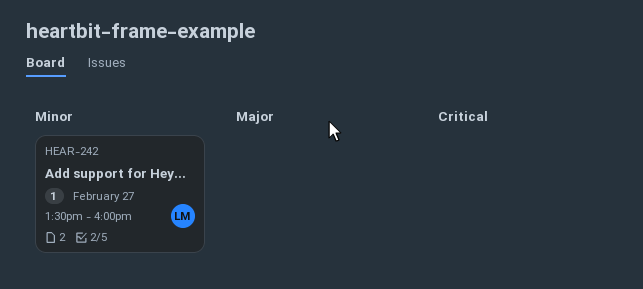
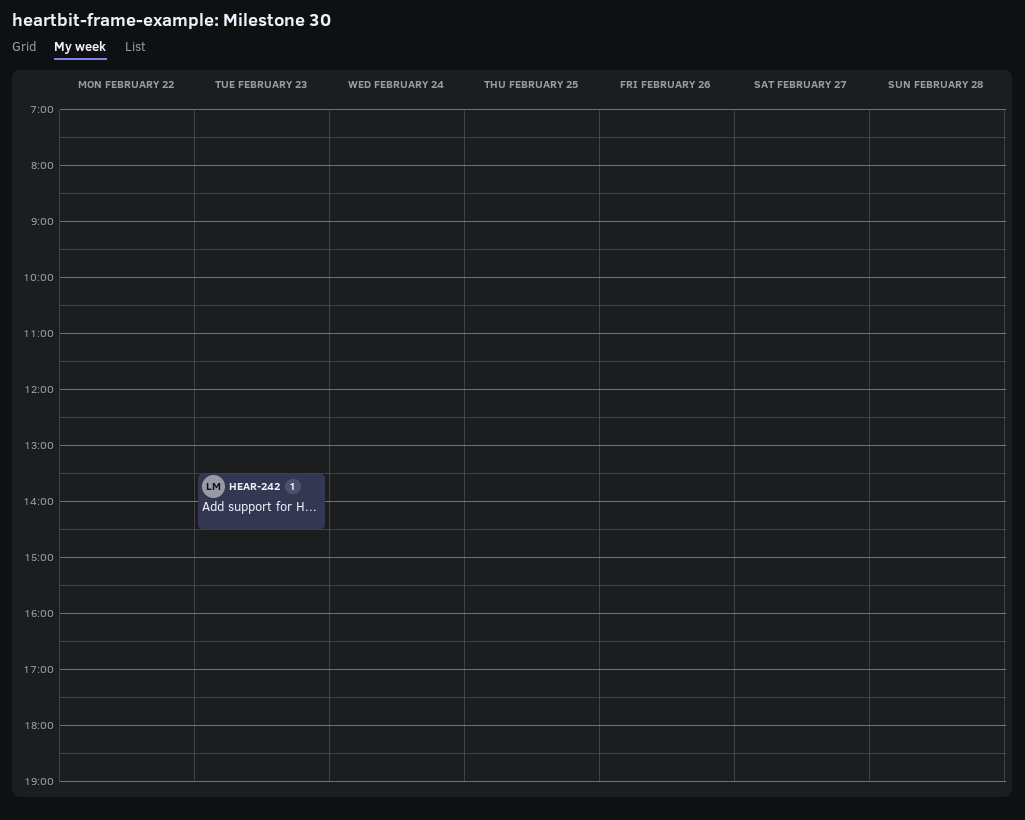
HEAR-242, day: Feb 27 -> Feb 23
HEAR-242, ends: 16:00 -> 14:30

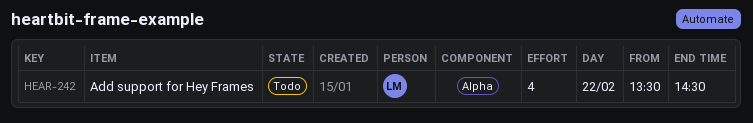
HEAR-242, estimate: 1 -> 4
HEAR-242, day: Feb 23 -> Feb 22

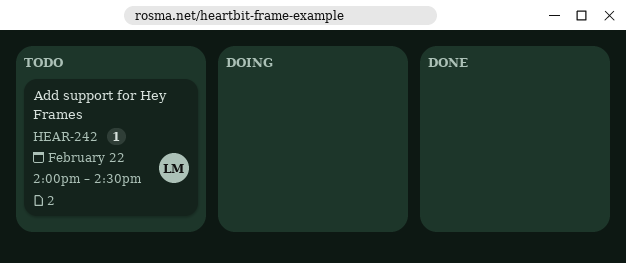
HEAR-242, estimate: 4 -> 1
HEAR-242, begins: 13:30 -> 14:00

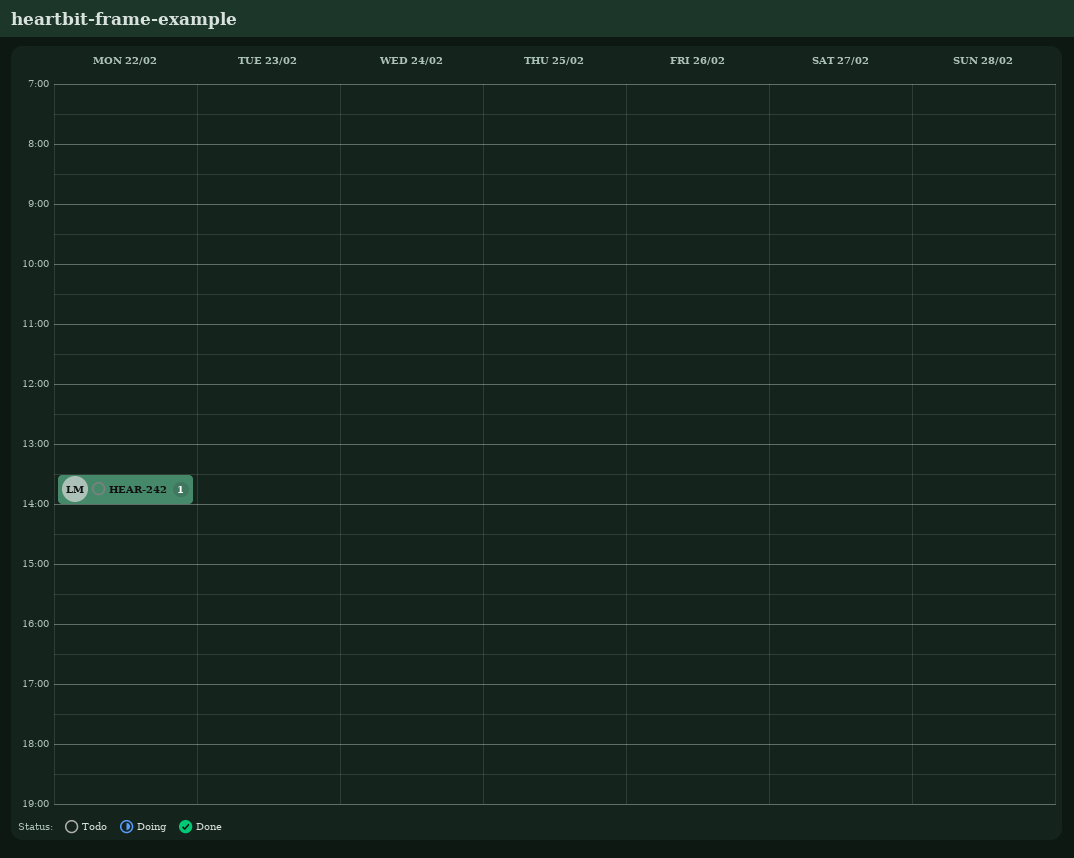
HEAR-242, begins: 14:00 -> 13:30
HEAR-242, ends: 14:30 -> 14:00

